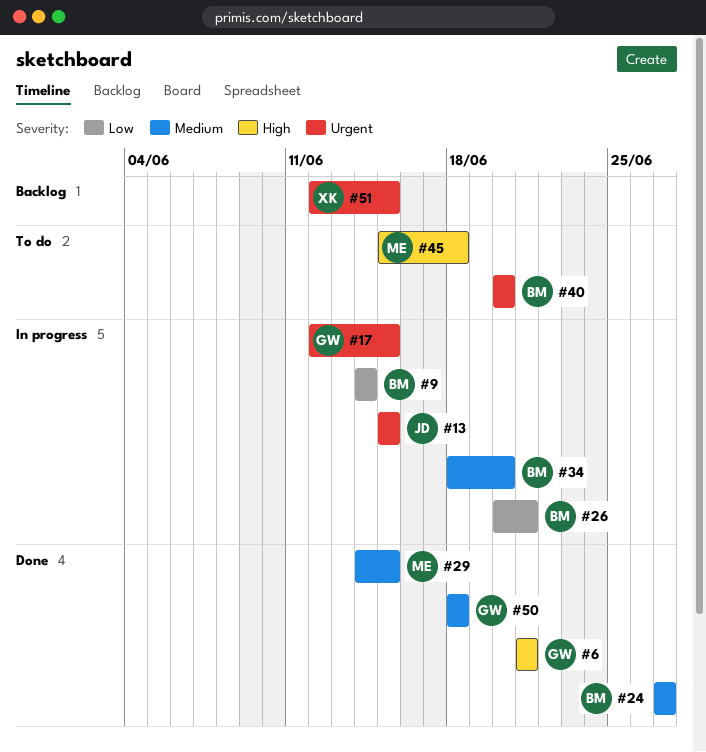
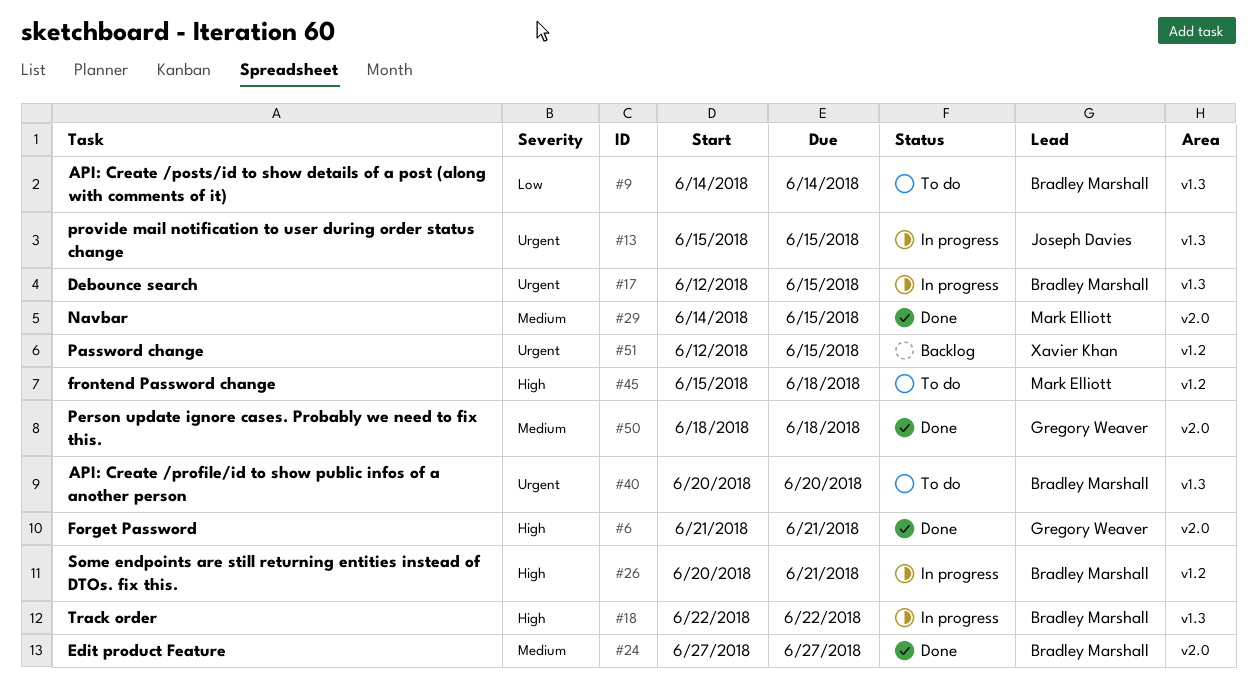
#9, status: In progress -> To do
#17, owner: Gregory Weaver -> Bradley Marshall
#18: none -> present
#26, priority: Low -> High
#34: present -> none

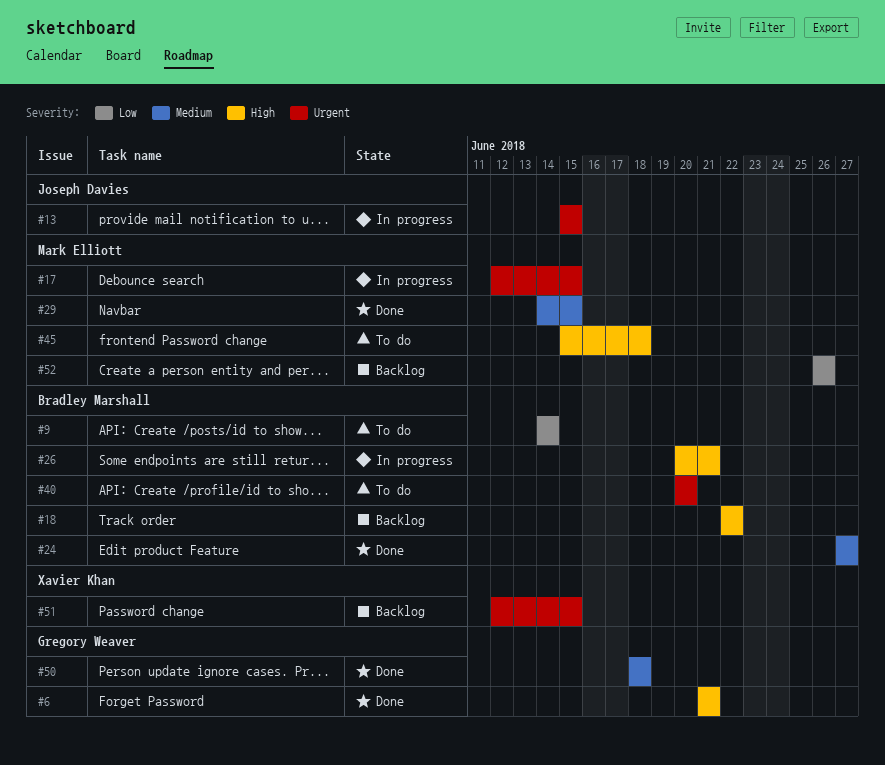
#17, owner: Bradley Marshall -> Mark Elliott
#18, status: In progress -> Backlog
#52: none -> present

